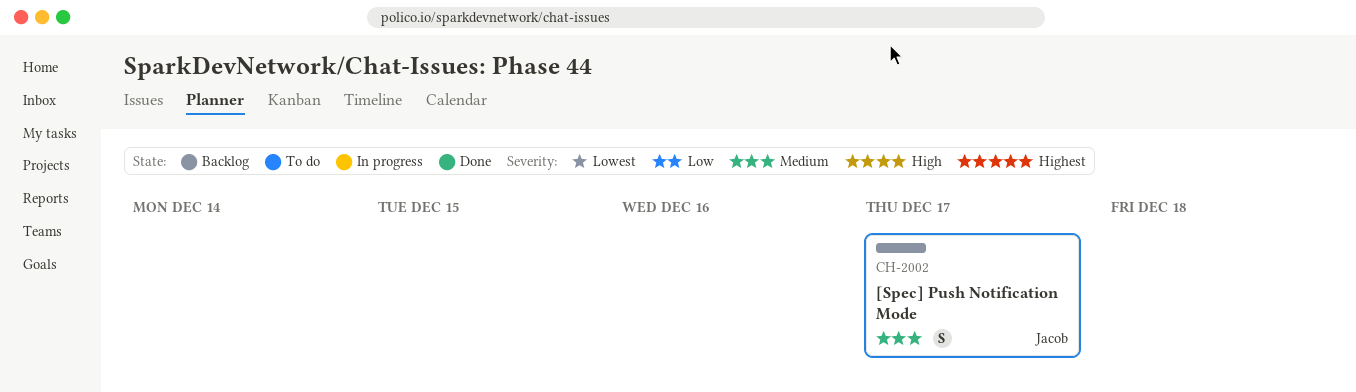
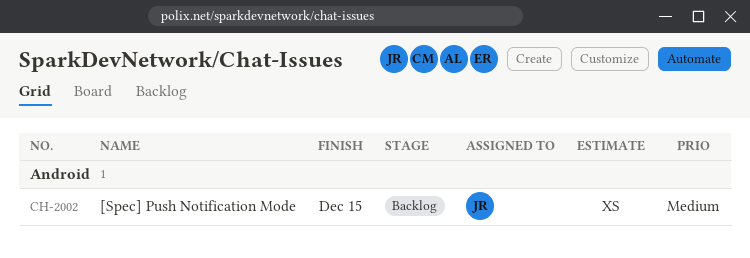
CH-2002, estimate: S -> XS
CH-2002, due: Dec 17 -> Dec 15

